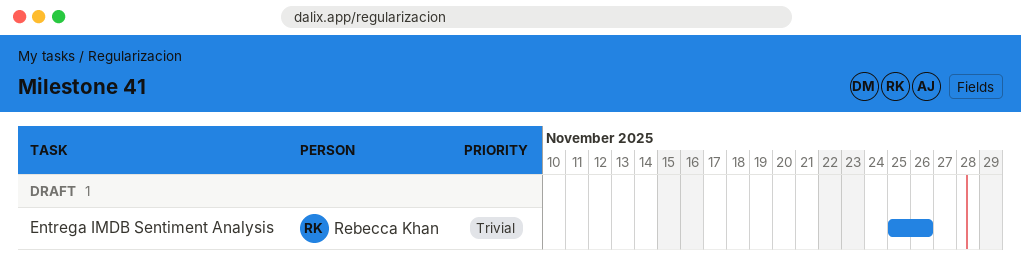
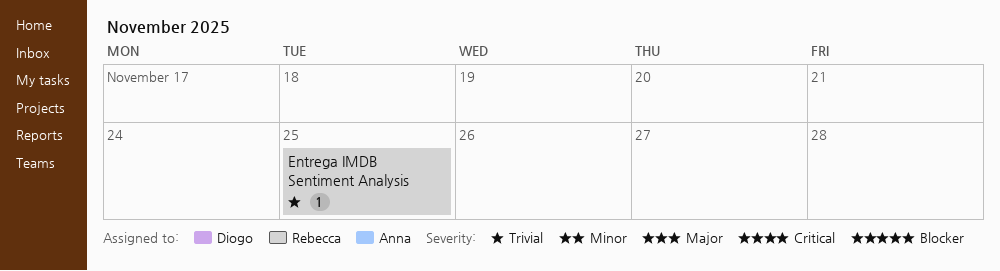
Entrega IMDB Sentiment Analysis, due: Nov 26 -> Nov 25

